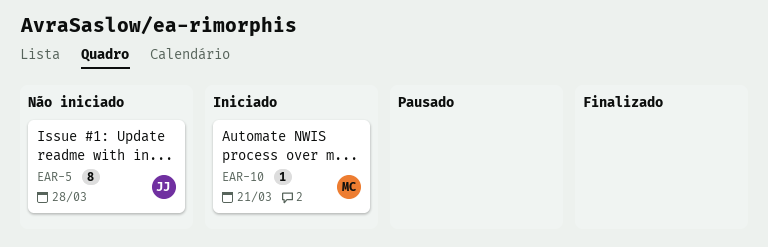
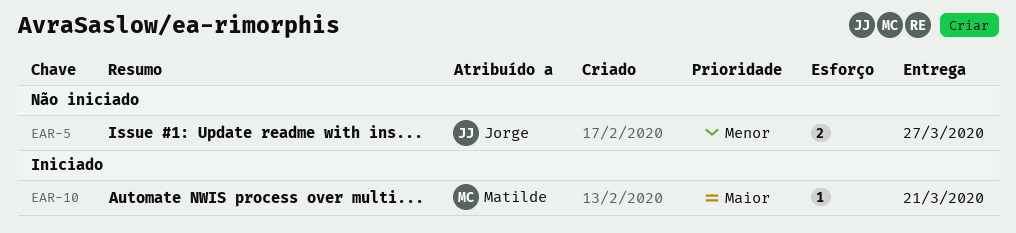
EAR-5, estimate: 8 -> 2
EAR-5, due: Mar 28 -> Mar 27

